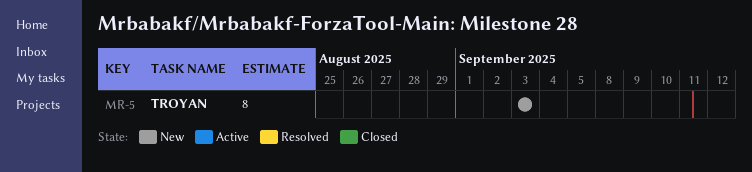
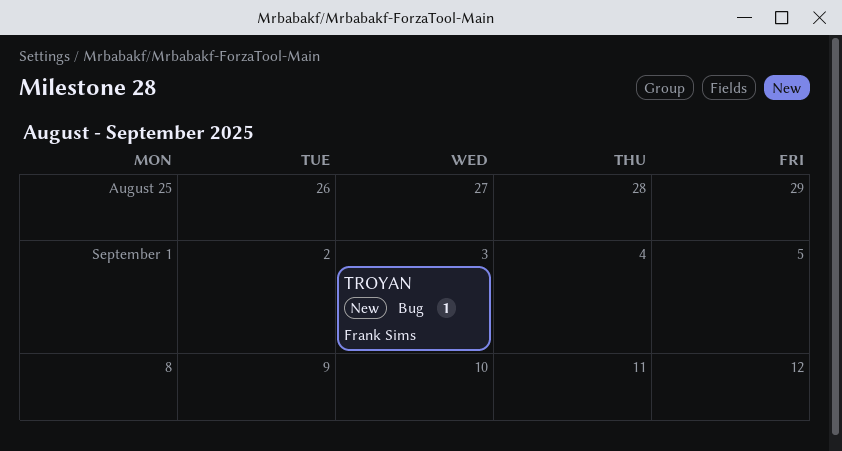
TROYAN, estimate: 8 -> 1

